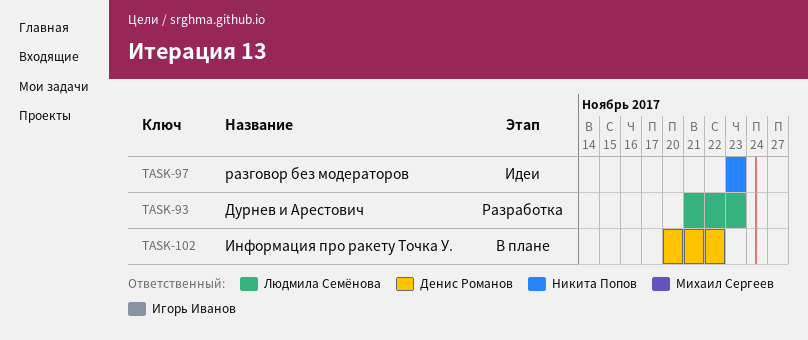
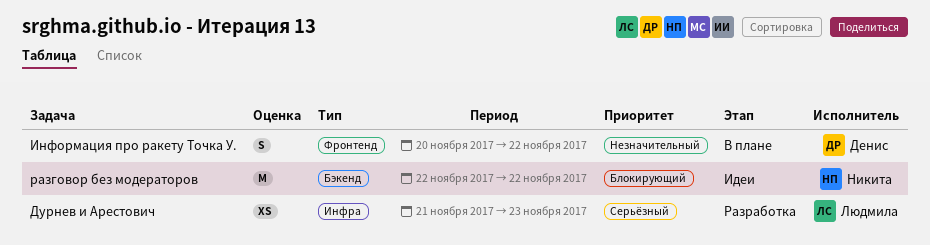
разговор без модераторов, start: Nov 23 -> Nov 22
разговор без модераторов, due: Nov 23 -> Nov 22

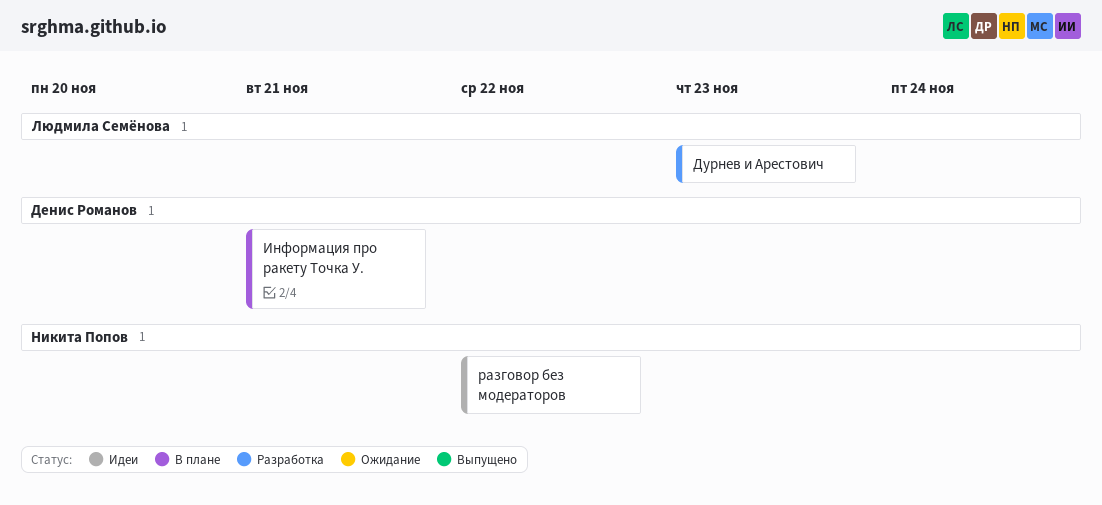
Информация про ракету Точка У., due: Nov 22 -> Nov 21

